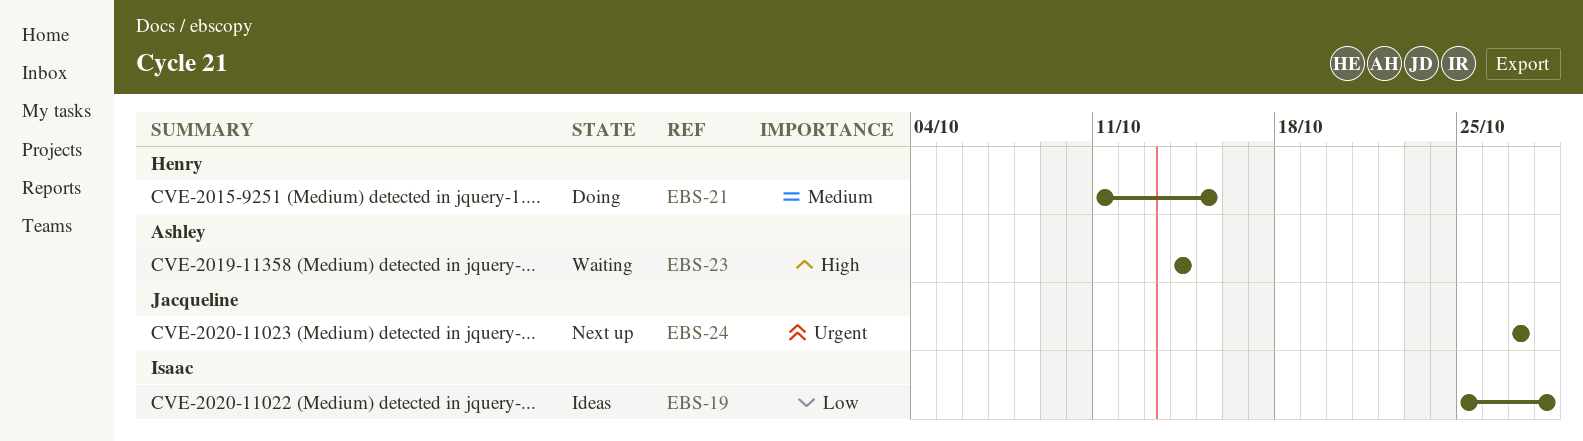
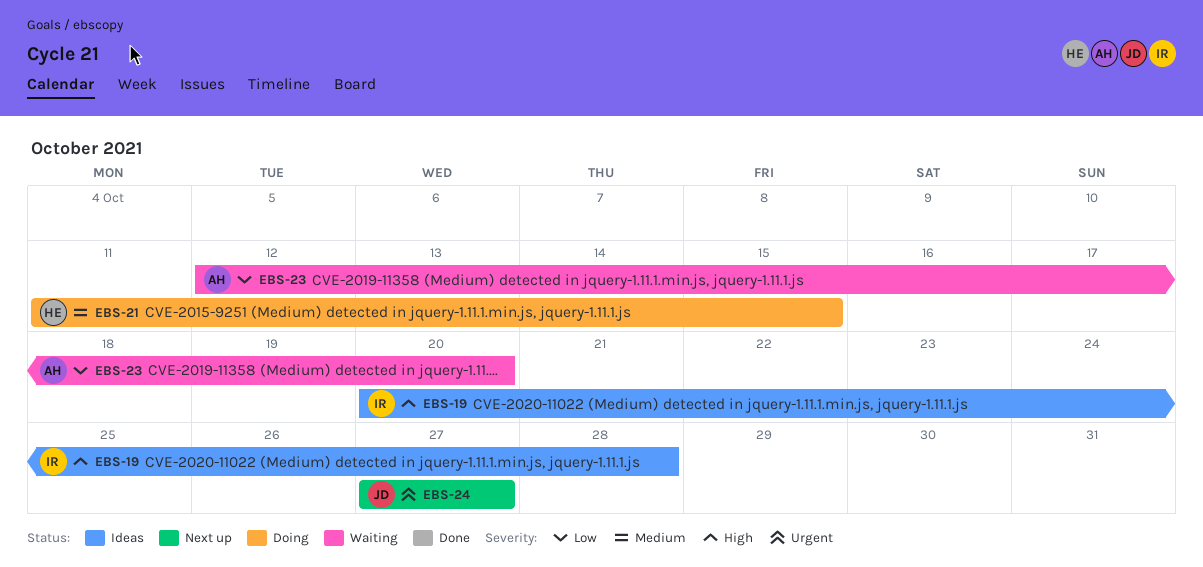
EBS-19, priority: Low -> High
EBS-19, start: Oct 25 -> Oct 20
EBS-23, priority: High -> Low
EBS-23, start: Oct 14 -> Oct 12
EBS-23, due: Oct 14 -> Oct 20

